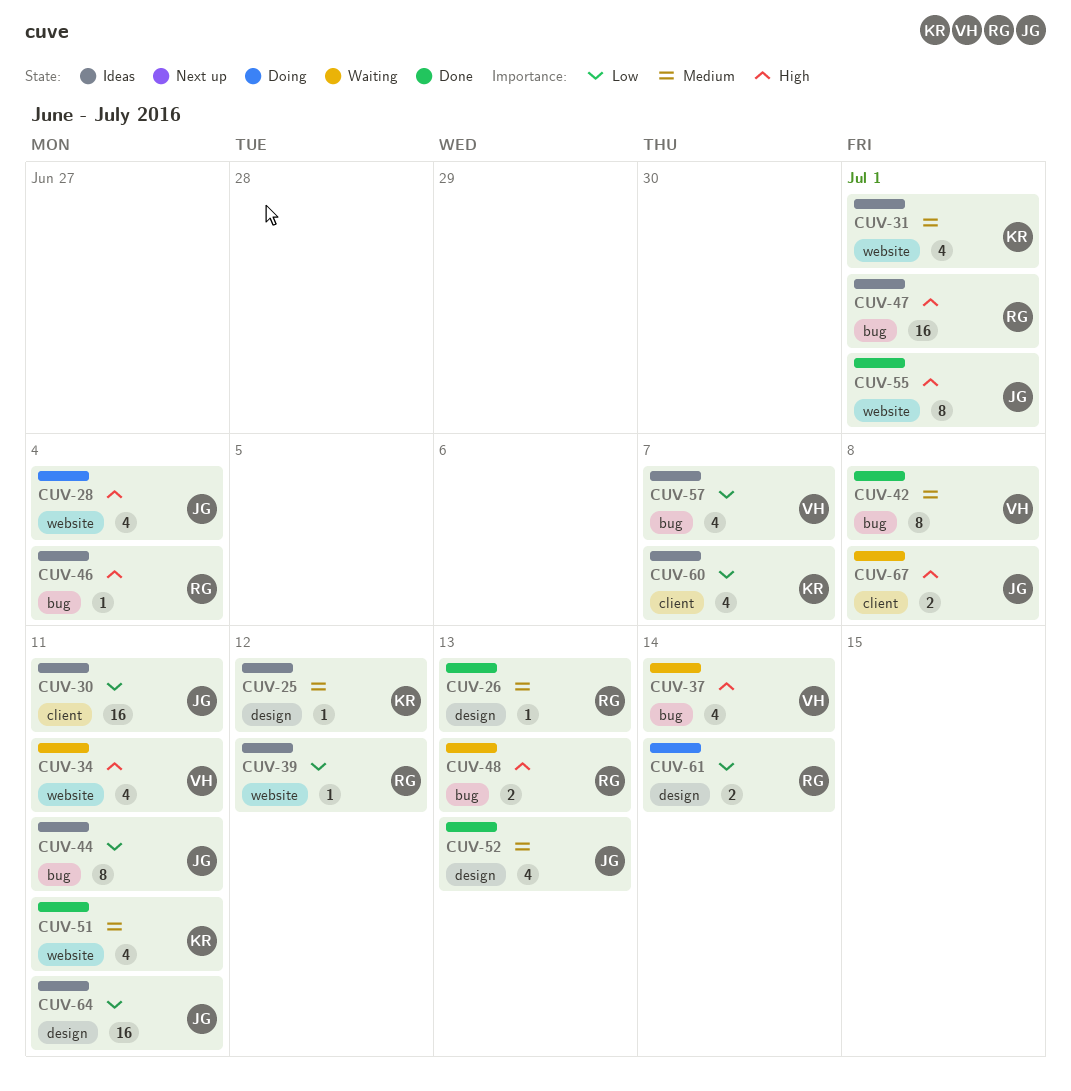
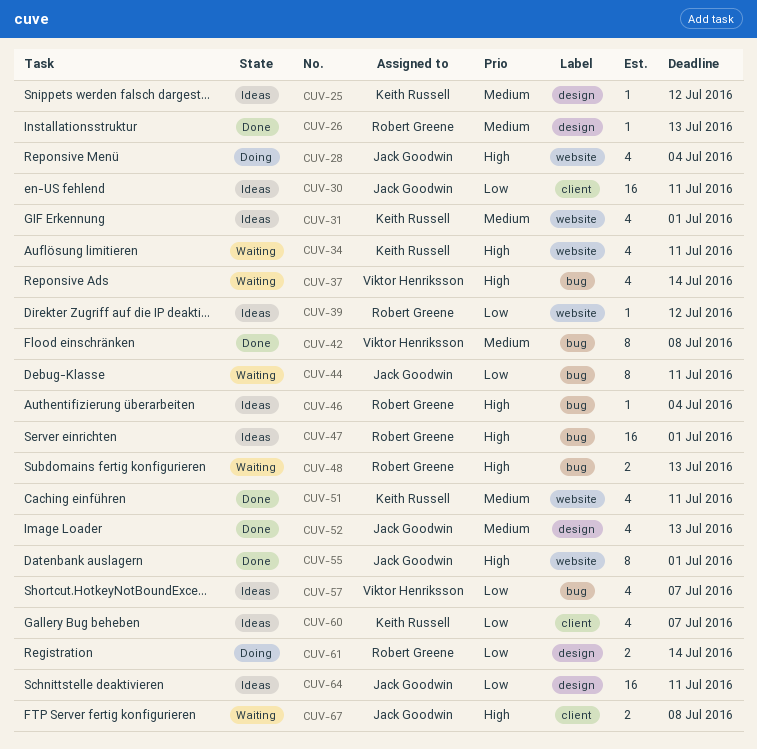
CUV-34, owner: Viktor Henriksson -> Keith Russell
CUV-44, status: Ideas -> Waiting

